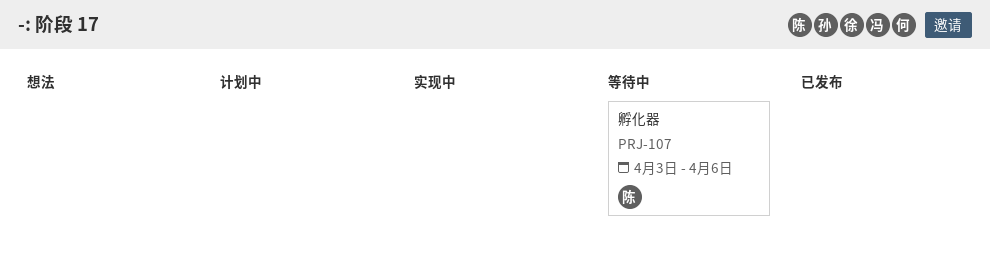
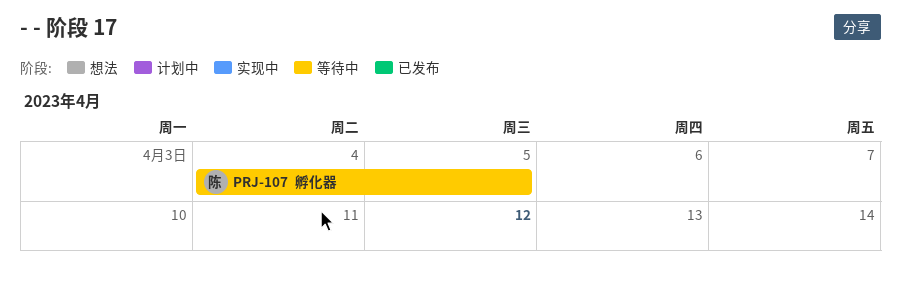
PRJ-107, start: Apr 3 -> Apr 4
PRJ-107, due: Apr 6 -> Apr 5

